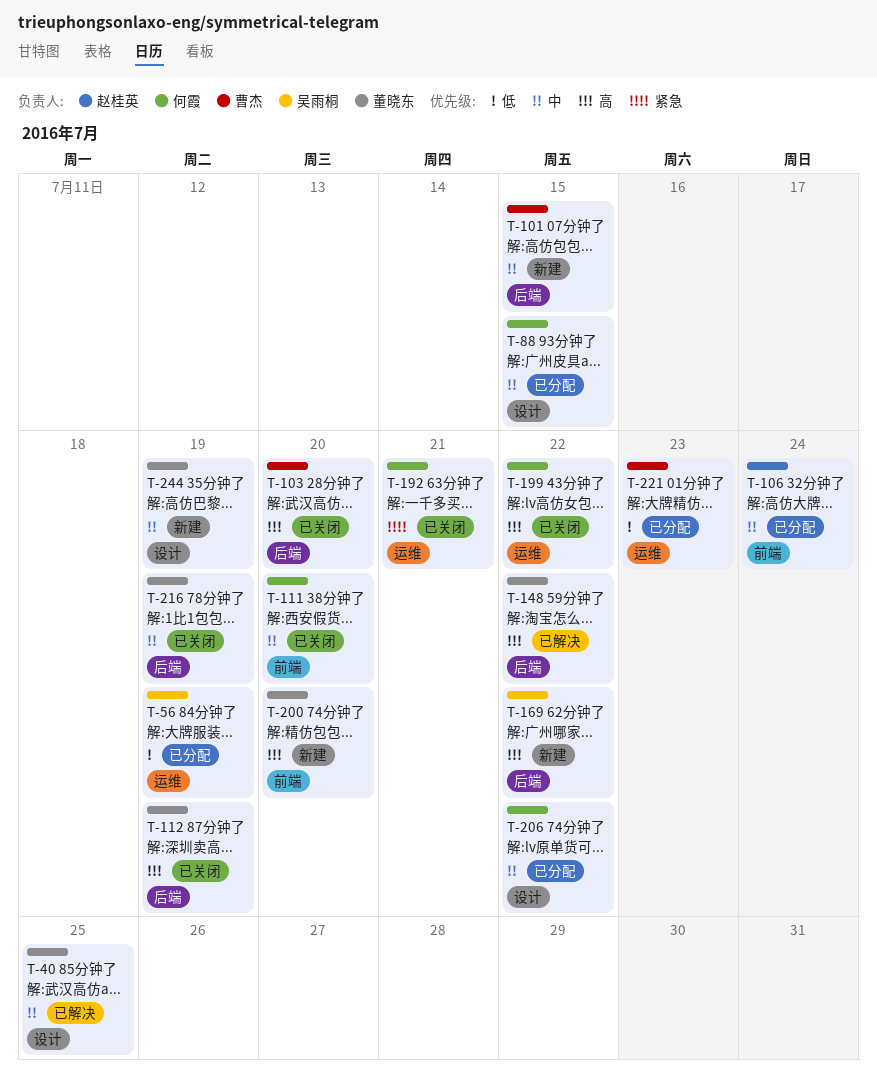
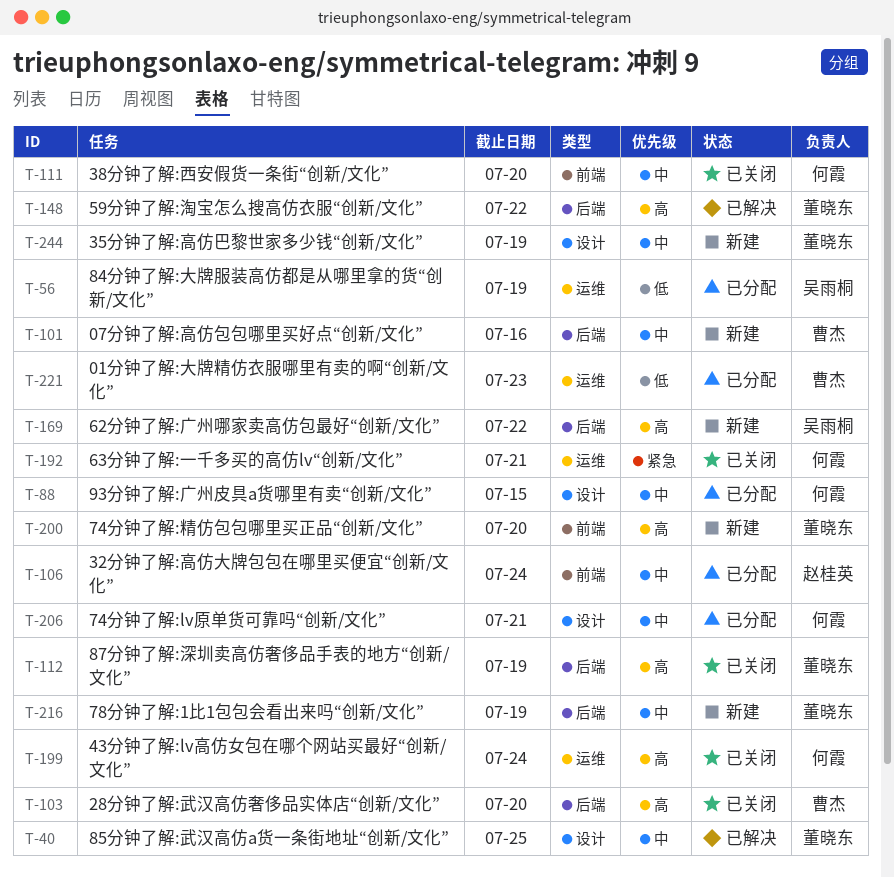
T-101, due: Jul 15 -> Jul 16
T-199, due: Jul 22 -> Jul 24
T-206, due: Jul 22 -> Jul 21
T-216, status: 已关闭 -> 新建

